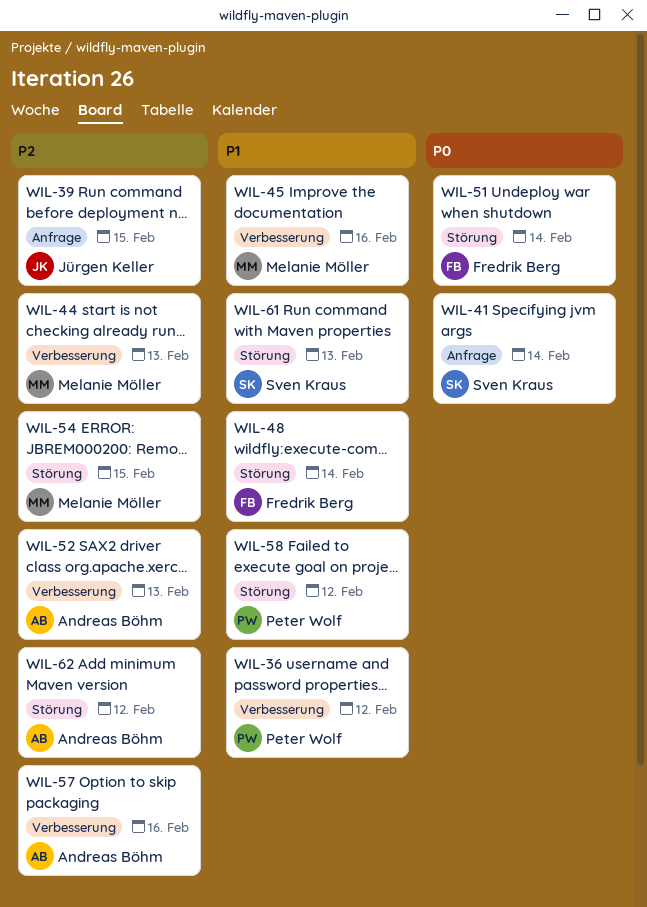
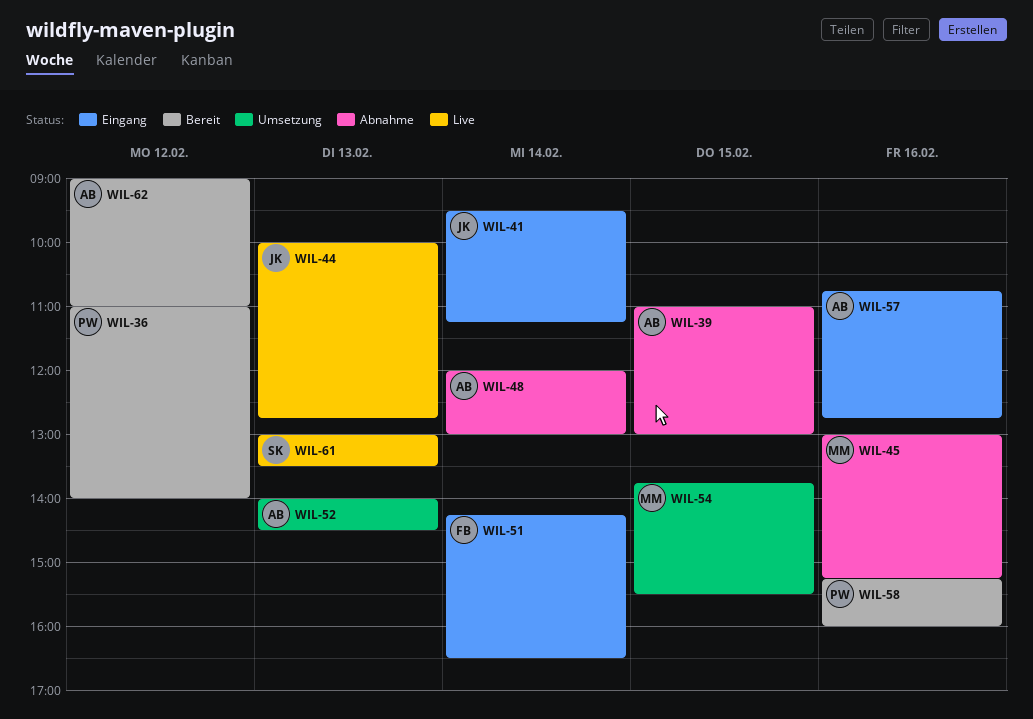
WIL-39, owner: Jürgen Keller -> Andreas Böhm
WIL-41, owner: Sven Kraus -> Jürgen Keller
WIL-44, owner: Melanie Möller -> Jürgen Keller
WIL-48, owner: Fredrik Berg -> Andreas Böhm
WIL-58, day: Feb 12 -> Feb 16

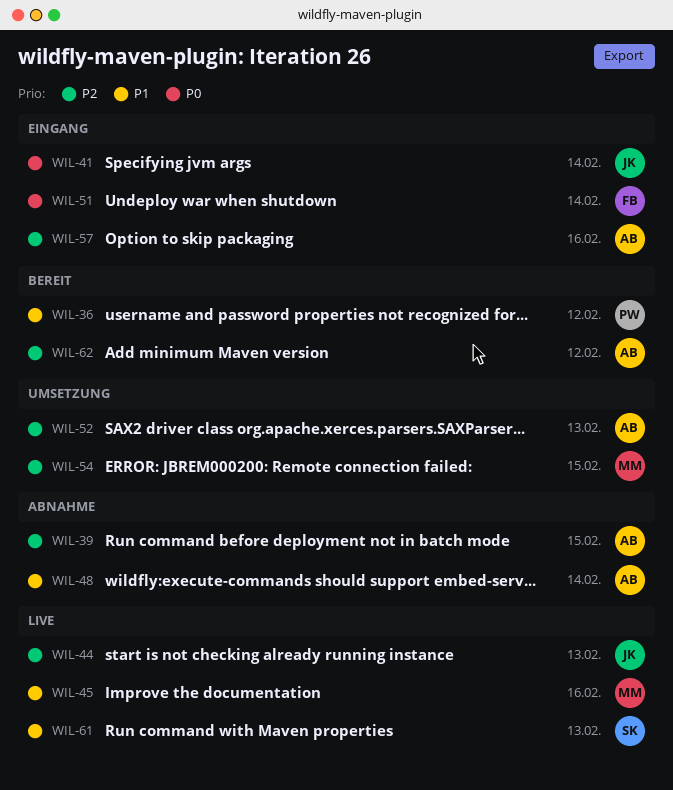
WIL-45, status: Abnahme -> Live
WIL-58: present -> none

